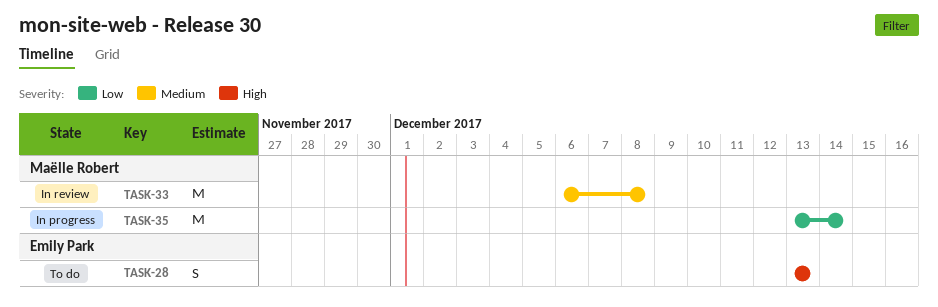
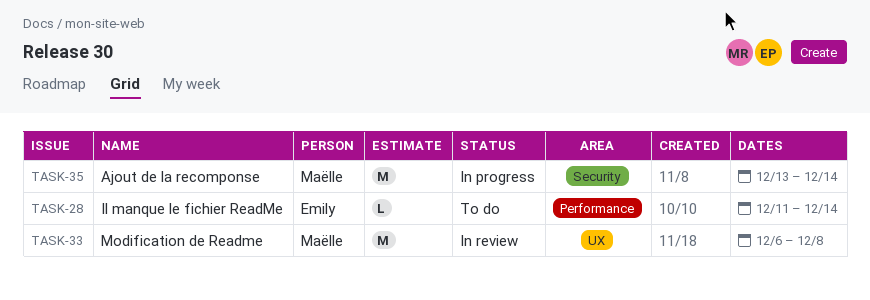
TASK-28, estimate: S -> L
TASK-28, start: Dec 13 -> Dec 11
TASK-28, due: Dec 13 -> Dec 14

